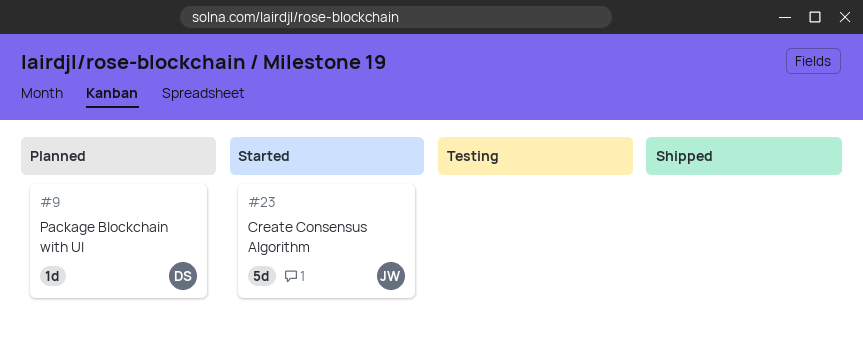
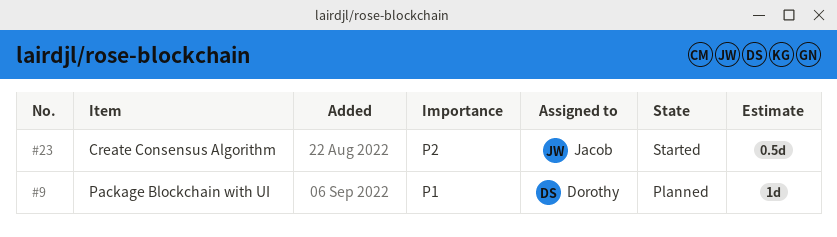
#23, estimate: 5d -> 0.5d

